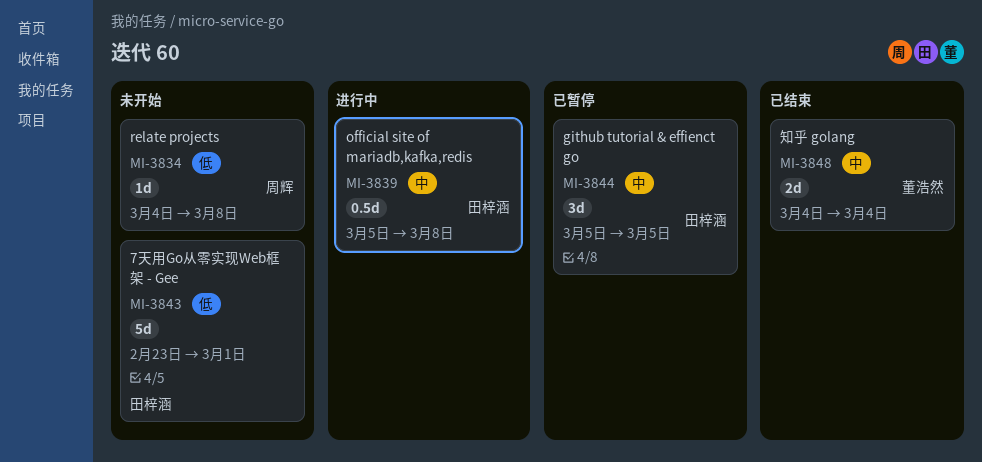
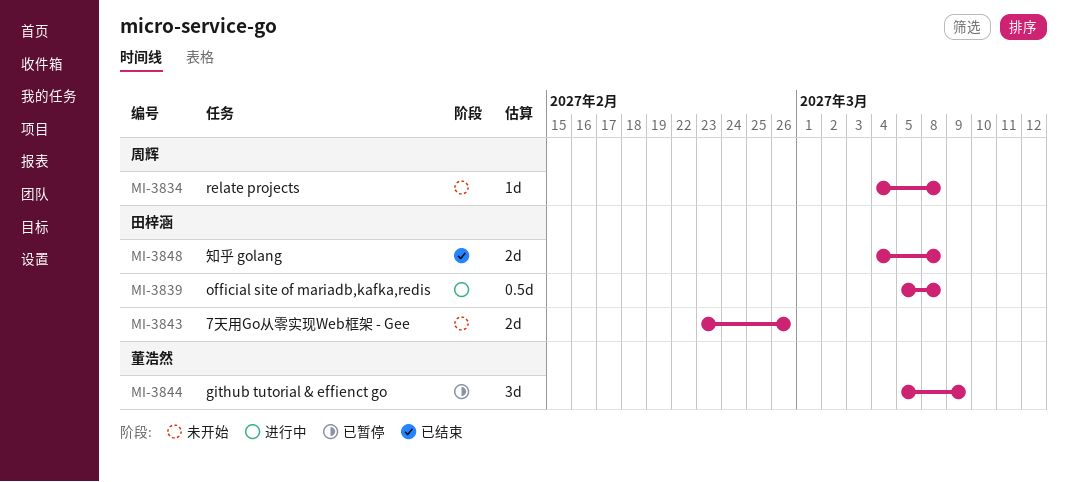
MI-3843, estimate: 5d -> 2d
MI-3843, due: Mar 1 -> Feb 26
MI-3844, owner: 田梓涵 -> 董浩然
MI-3844, due: Mar 5 -> Mar 9
MI-3848, owner: 董浩然 -> 田梓涵
MI-3848, due: Mar 4 -> Mar 8

